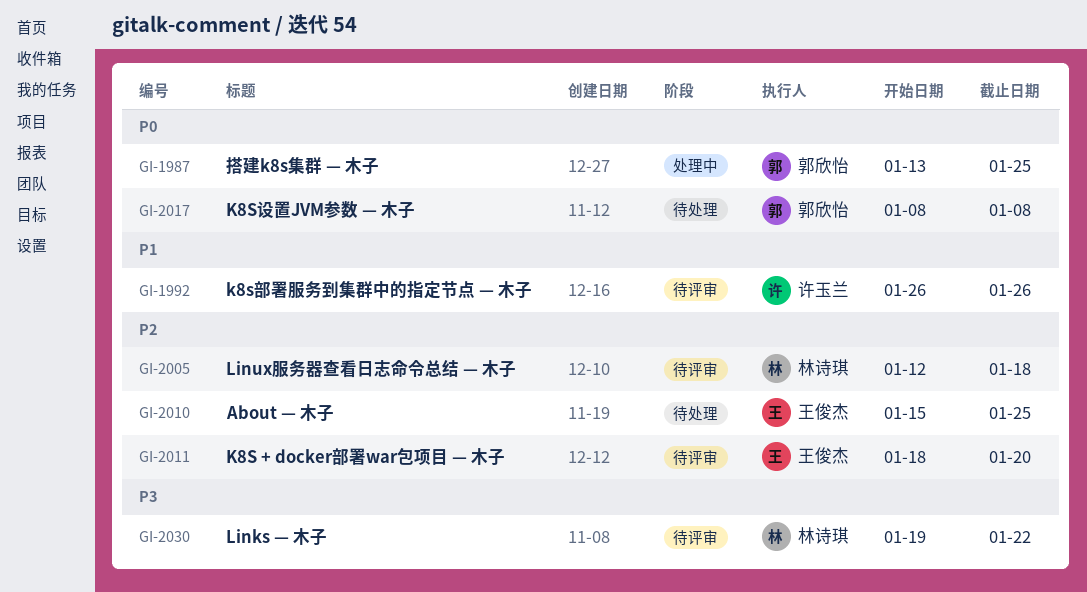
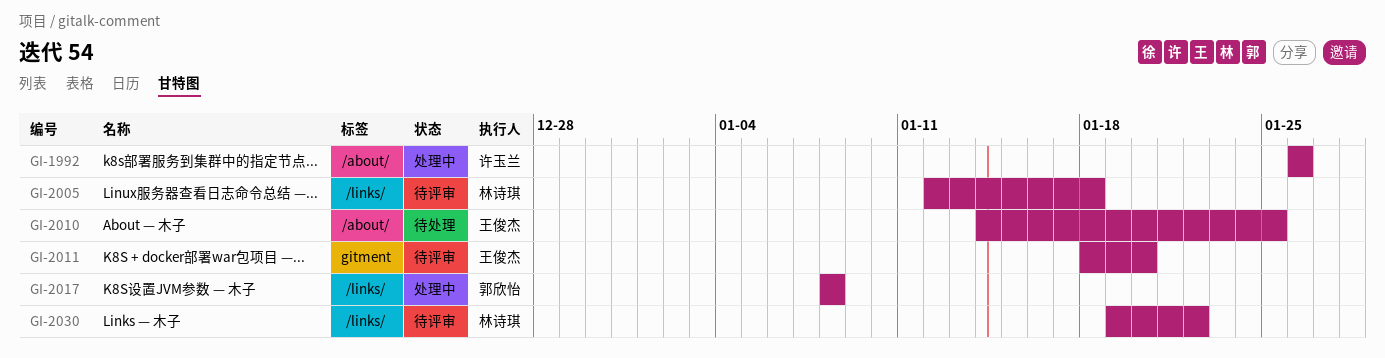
GI-1987: present -> none
GI-1992, status: 待评审 -> 处理中
GI-2010, start: Jan 15 -> Jan 14
GI-2017, status: 待处理 -> 处理中

